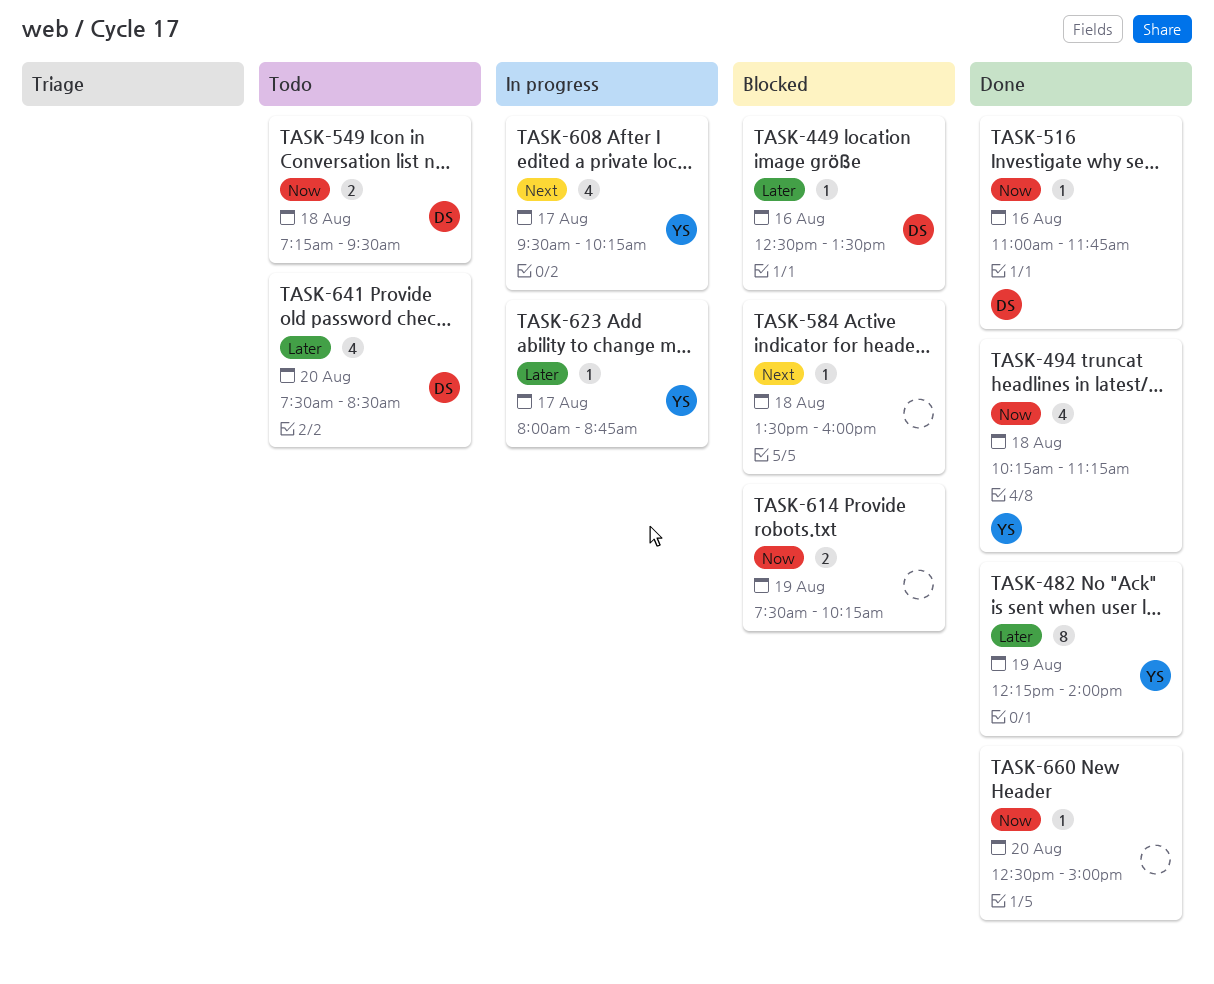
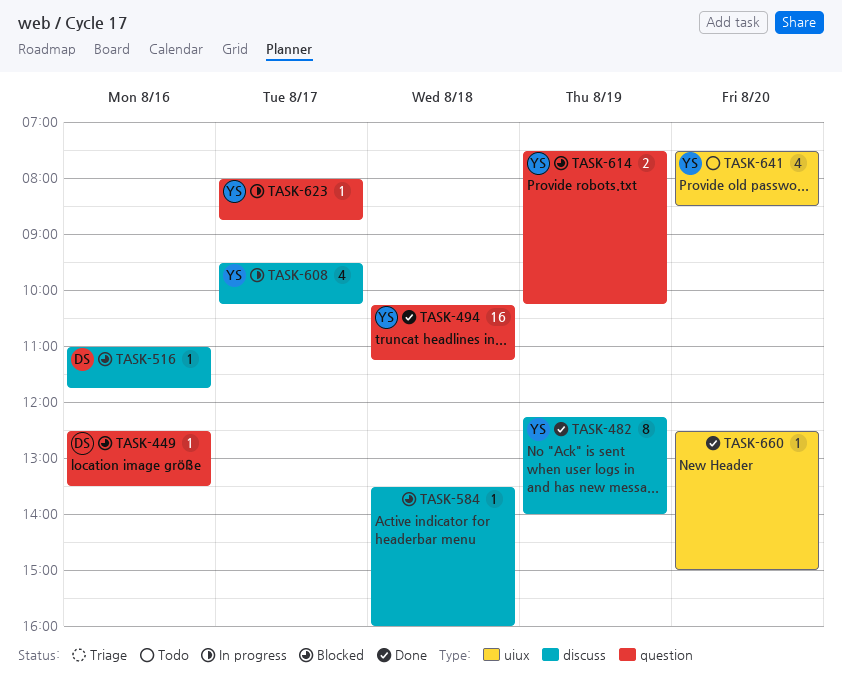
TASK-494, estimate: 4 -> 16
TASK-516, status: Done -> Blocked
TASK-549: present -> none
TASK-614, owner: none -> YS
TASK-641, owner: DS -> YS

